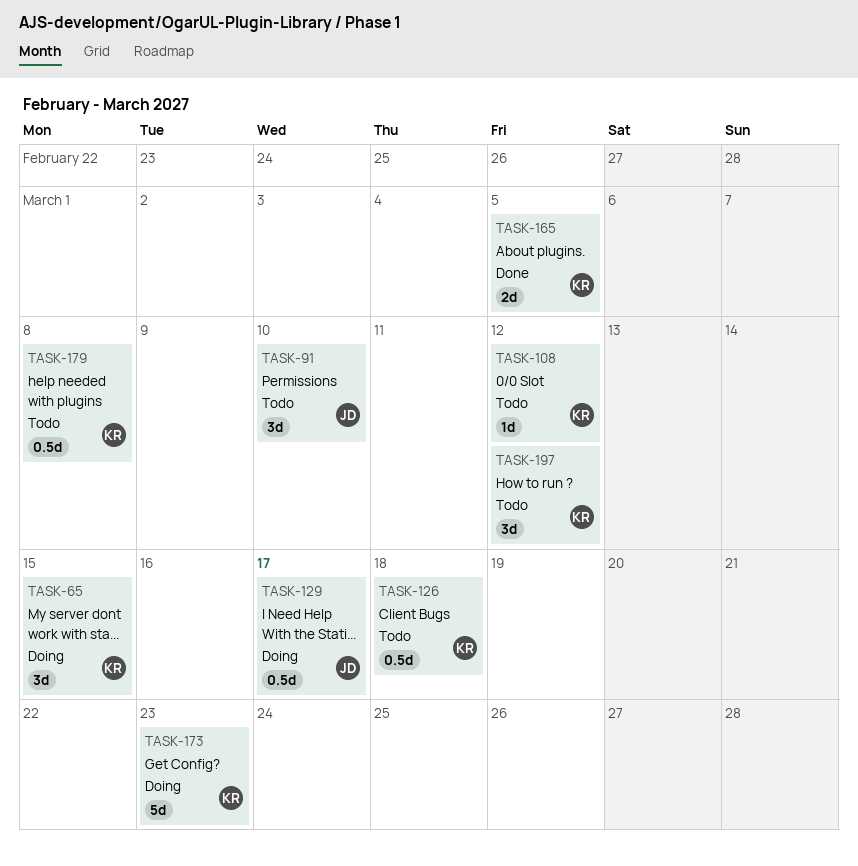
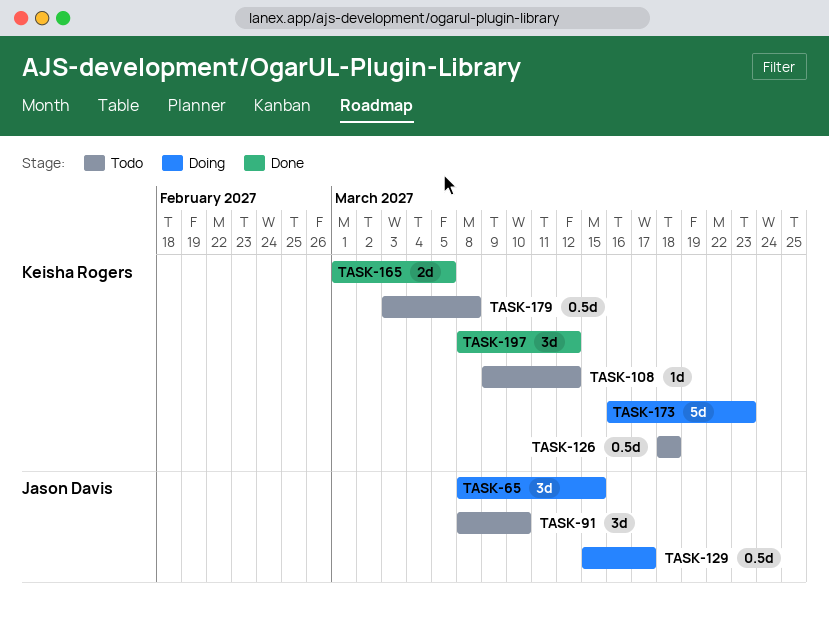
TASK-65, owner: Keisha Rogers -> Jason Davis
TASK-197, status: Todo -> Done

